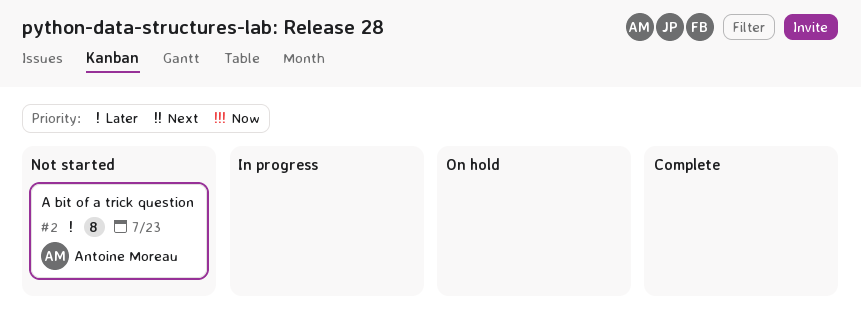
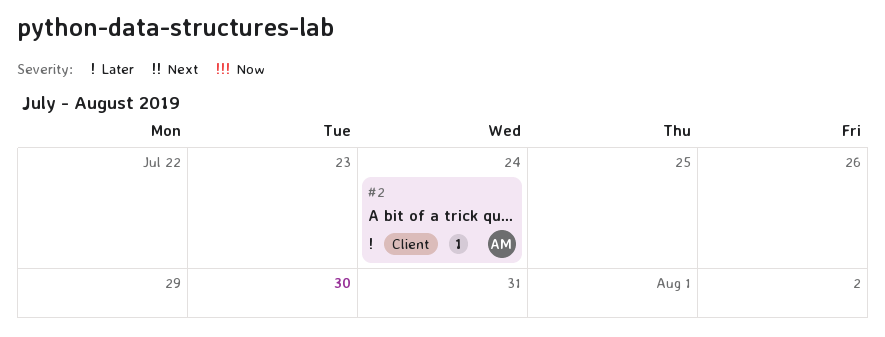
#2, estimate: 8 -> 1
#2, due: Jul 23 -> Jul 24

